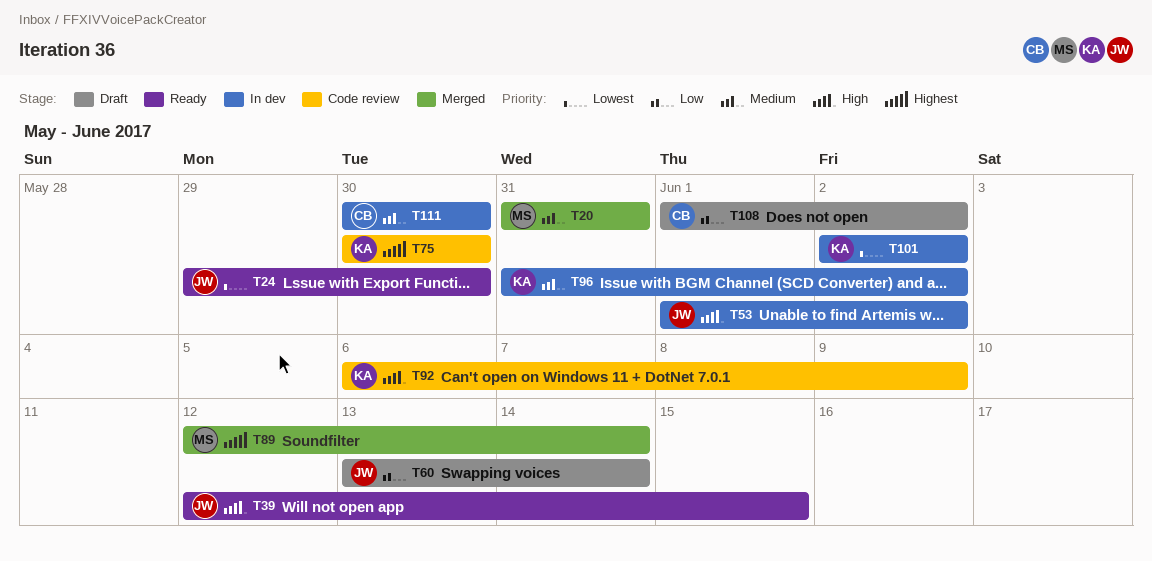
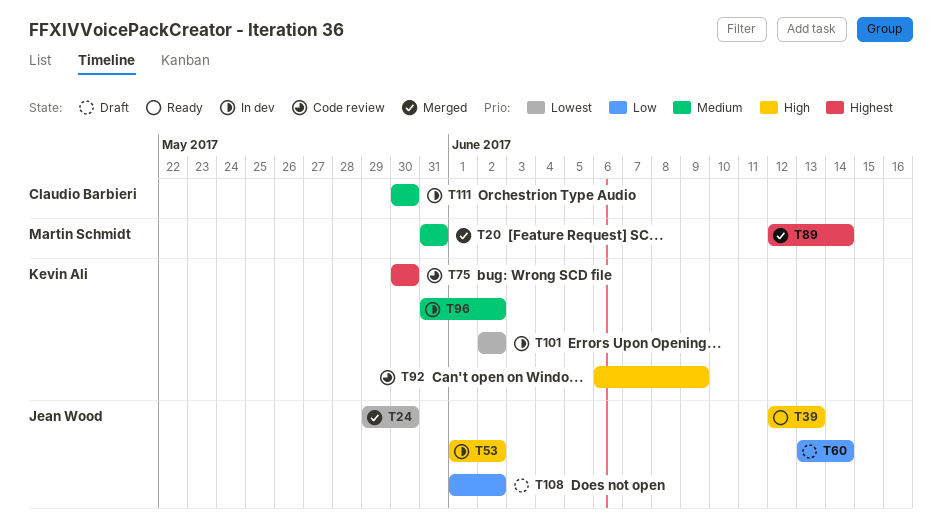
T24, status: Ready -> Merged
T39, due: Jun 15 -> Jun 13
T108, owner: Claudio Barbieri -> Jean Wood

